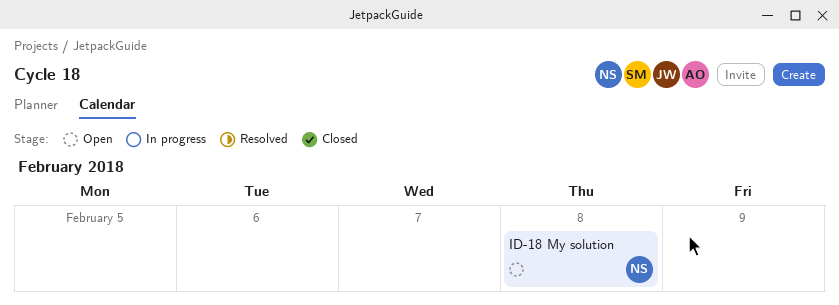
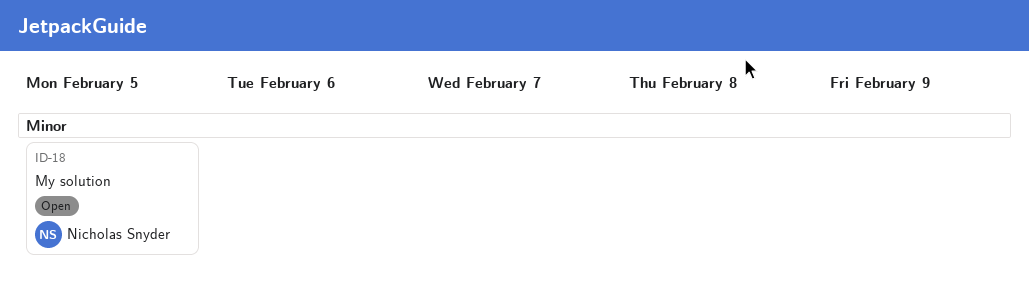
ID-18, due: Feb 8 -> Feb 5

